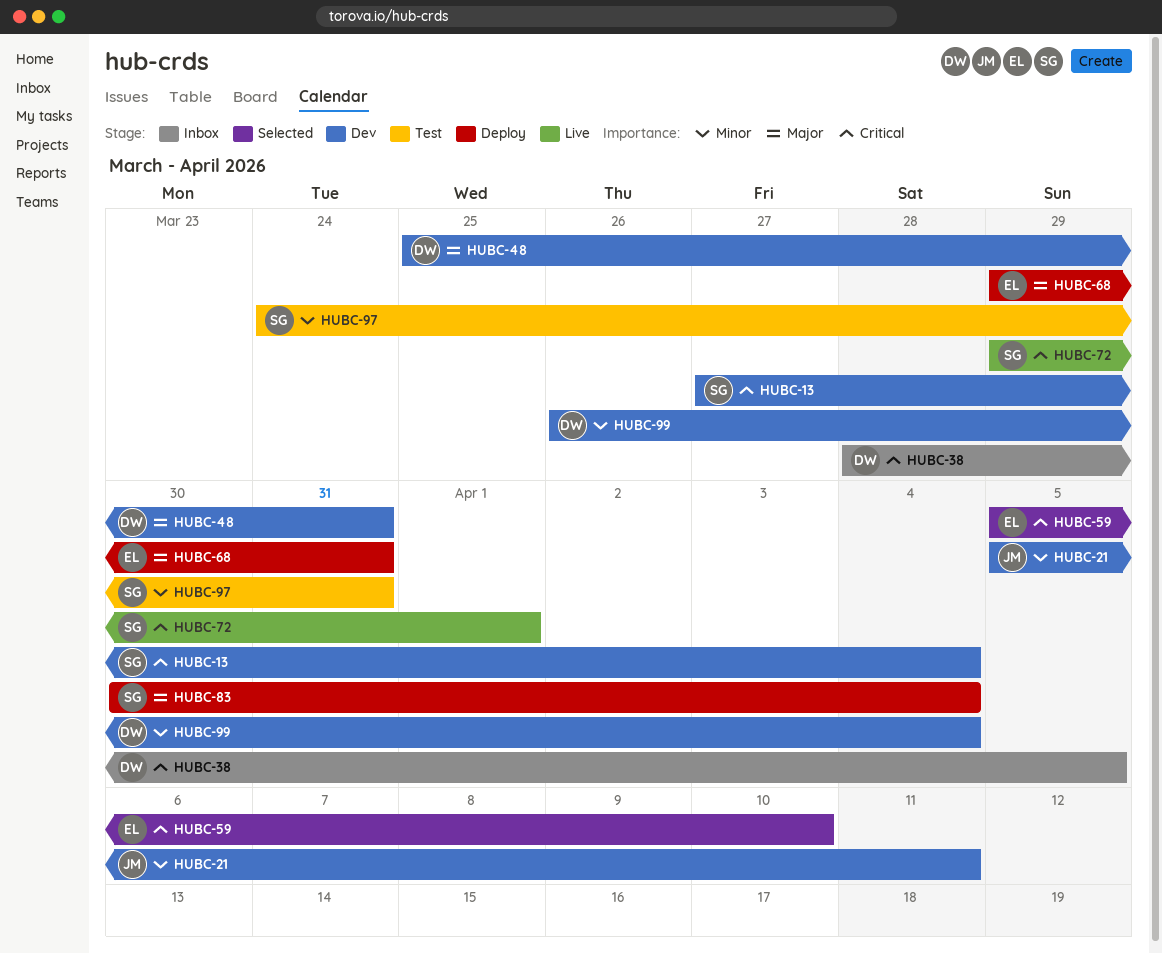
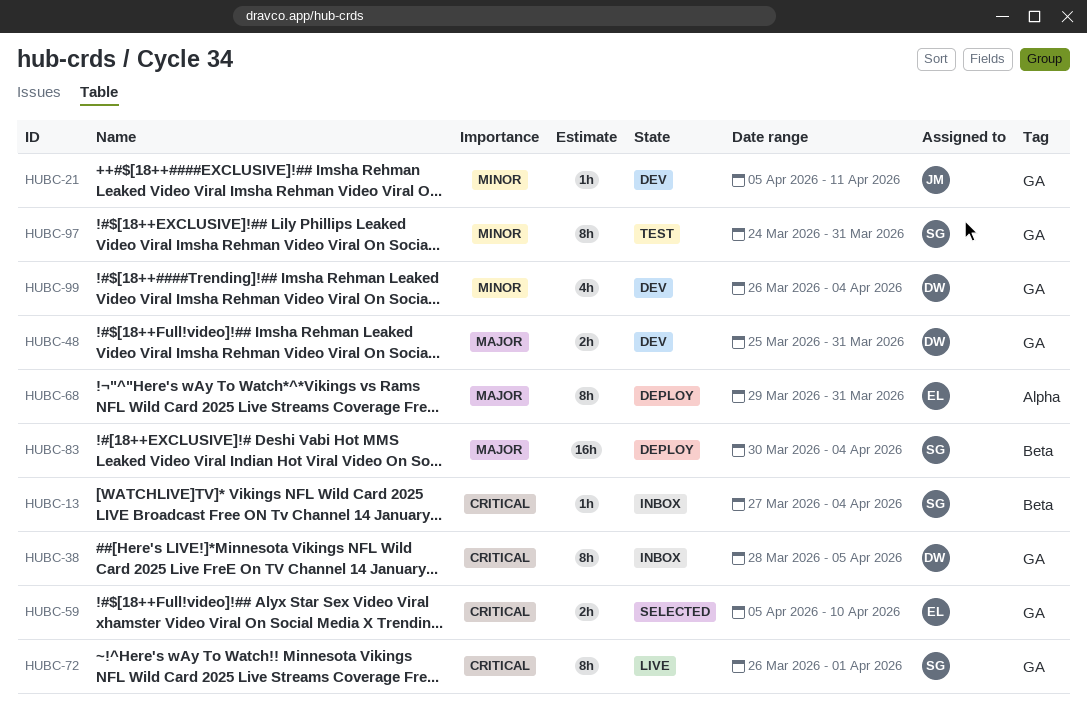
HUBC-13, status: Dev -> Inbox
HUBC-72, start: Mar 29 -> Mar 26

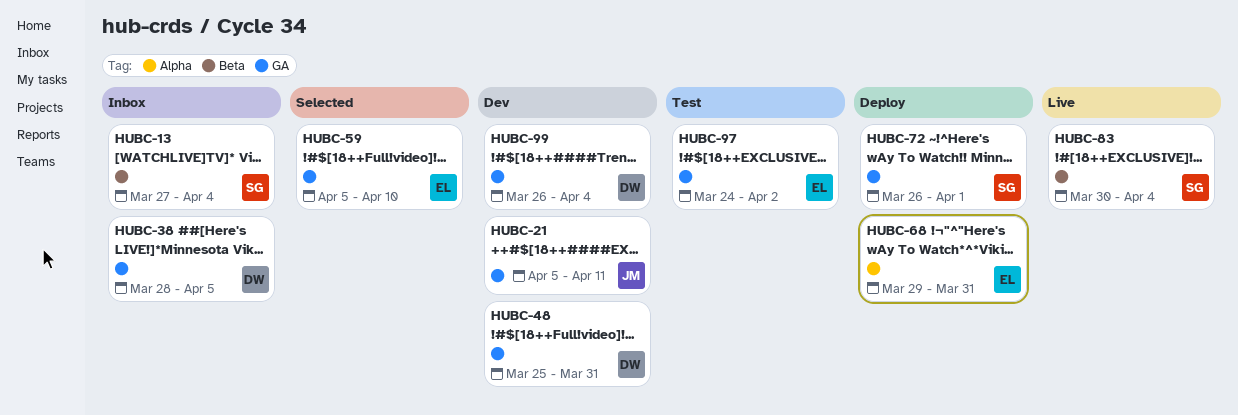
HUBC-72, status: Live -> Deploy
HUBC-83, status: Deploy -> Live
HUBC-97, owner: SG -> EL
HUBC-97, due: Mar 31 -> Apr 2

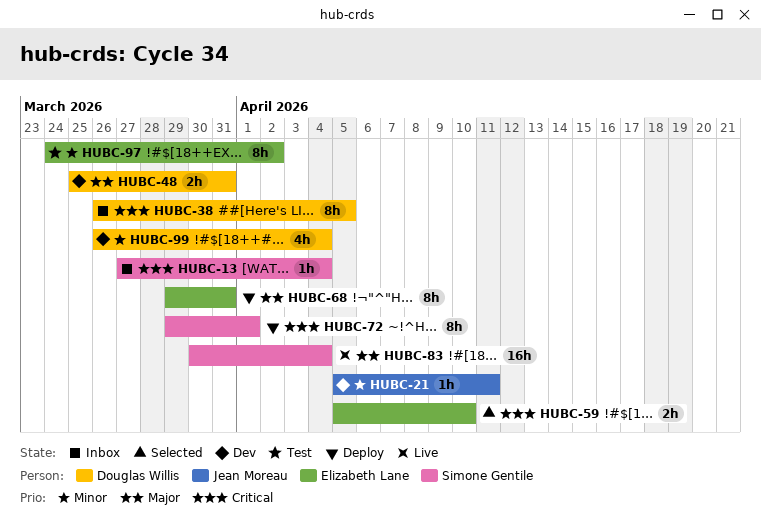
HUBC-38, start: Mar 28 -> Mar 26
HUBC-72, start: Mar 26 -> Mar 29

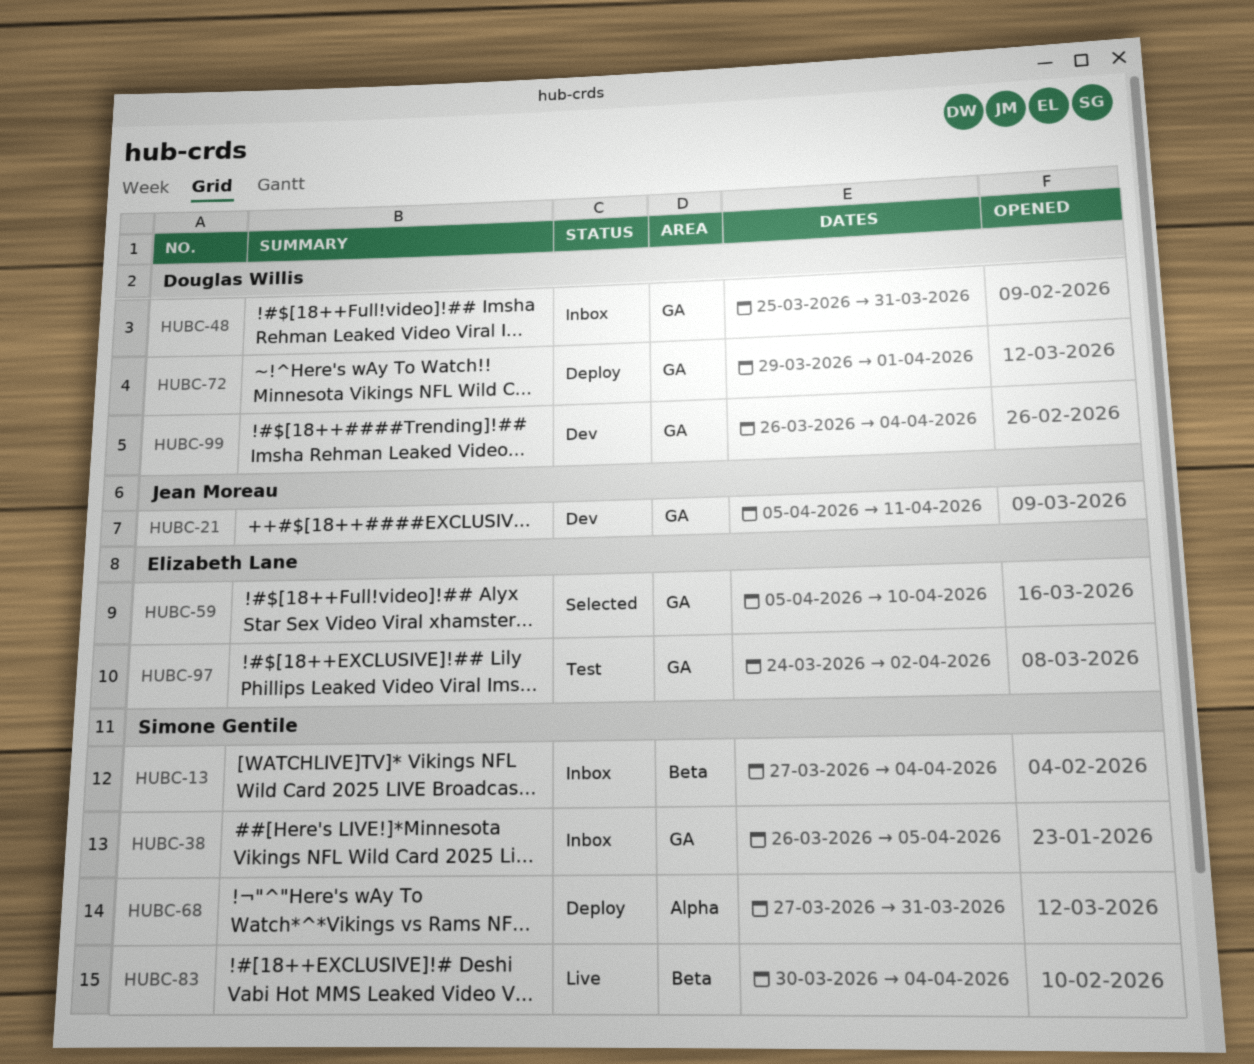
HUBC-38, owner: Douglas Willis -> Simone Gentile
HUBC-48, status: Dev -> Inbox
HUBC-68, owner: Elizabeth Lane -> Simone Gentile
HUBC-68, start: Mar 29 -> Mar 27
HUBC-72, owner: Simone Gentile -> Douglas Willis

